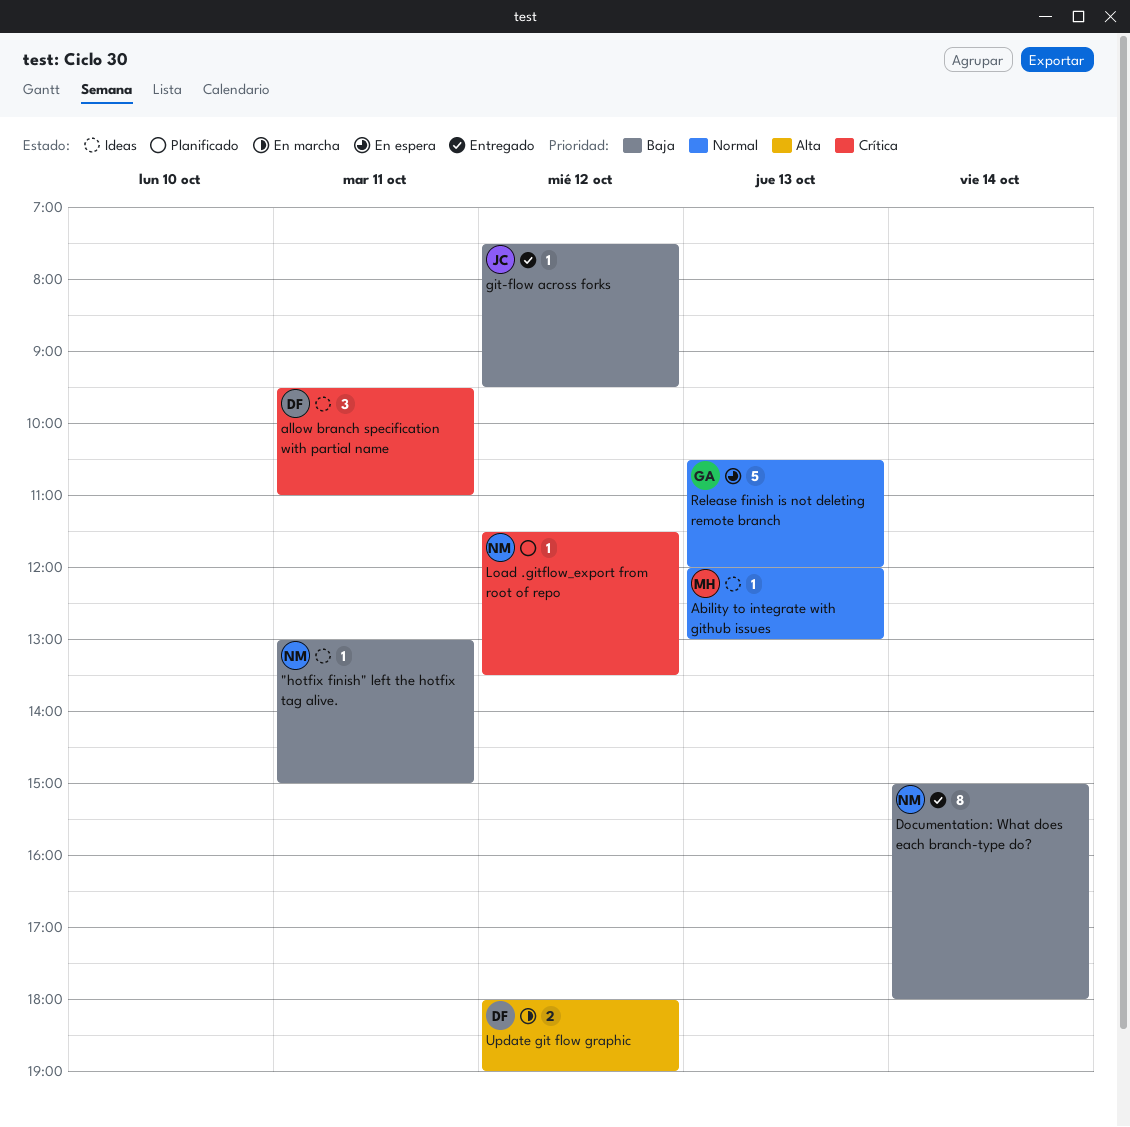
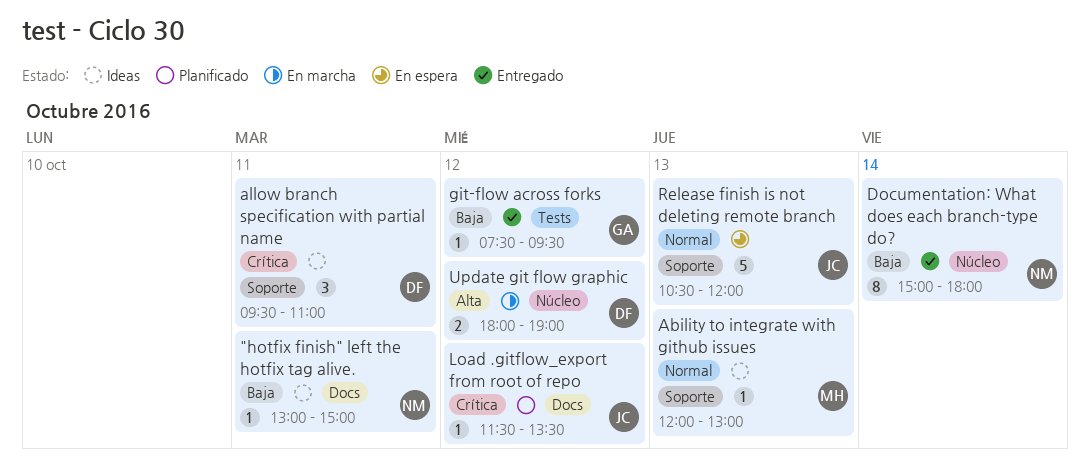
git-flow across forks, owner: JC -> GA
Load .gitflow_export from root of repo, owner: NM -> JC
Release finish is not deleting remote branch, owner: GA -> JC

